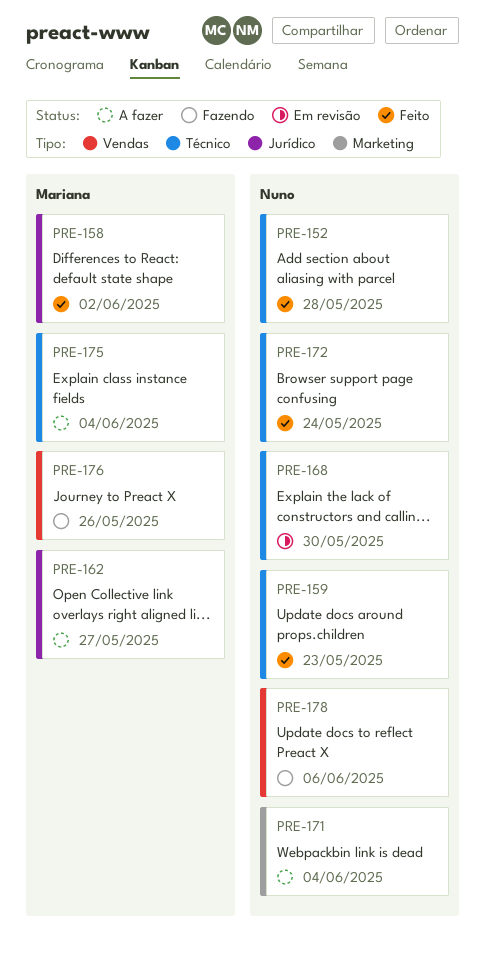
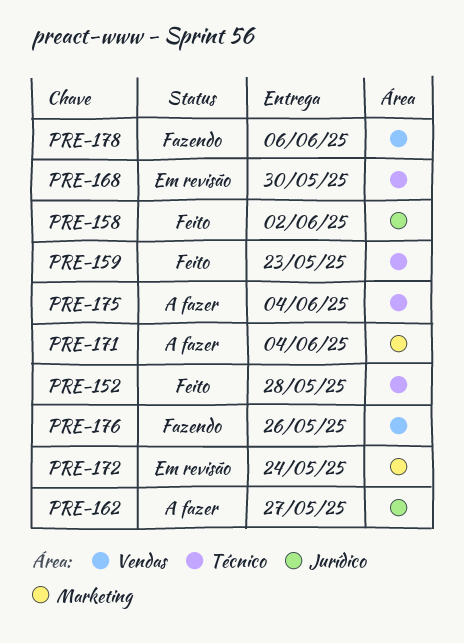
PRE-172, status: Feito -> Em revisão
PRE-172, label: Técnico -> Marketing

